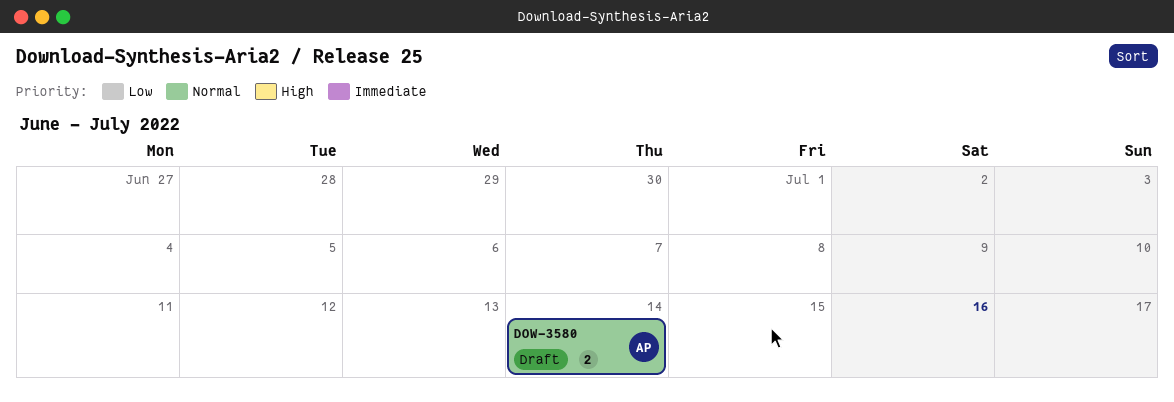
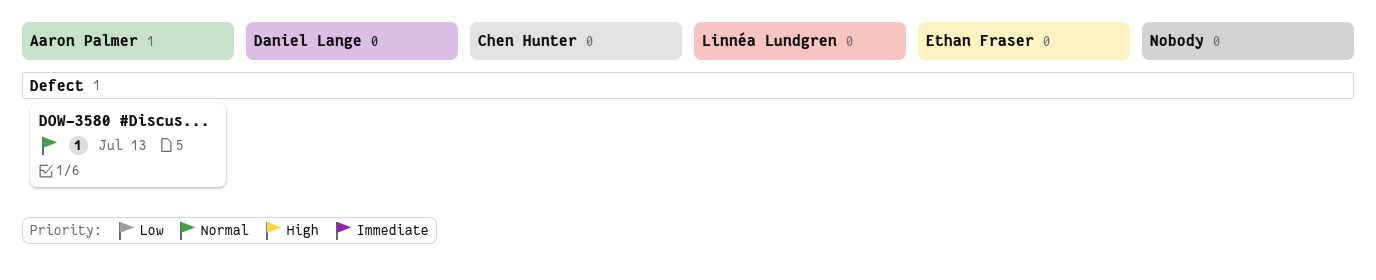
DOW-3580, estimate: 2 -> 1
DOW-3580, due: Jul 14 -> Jul 13

